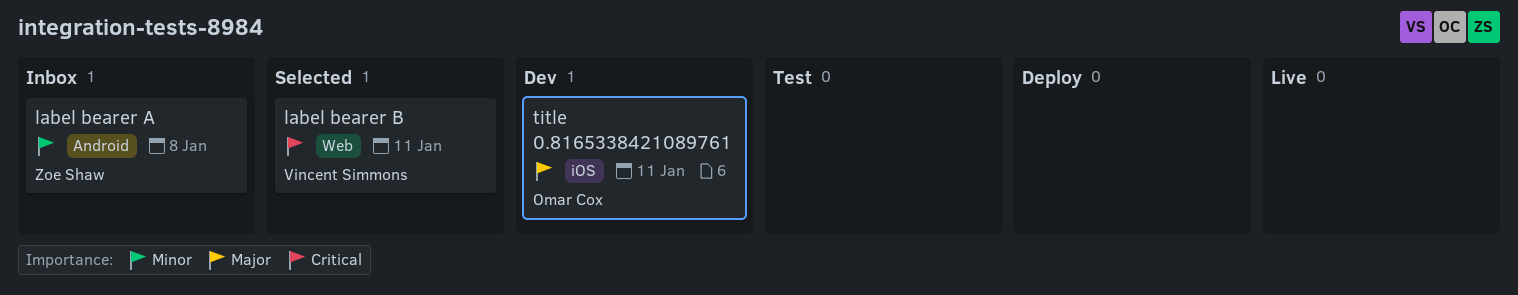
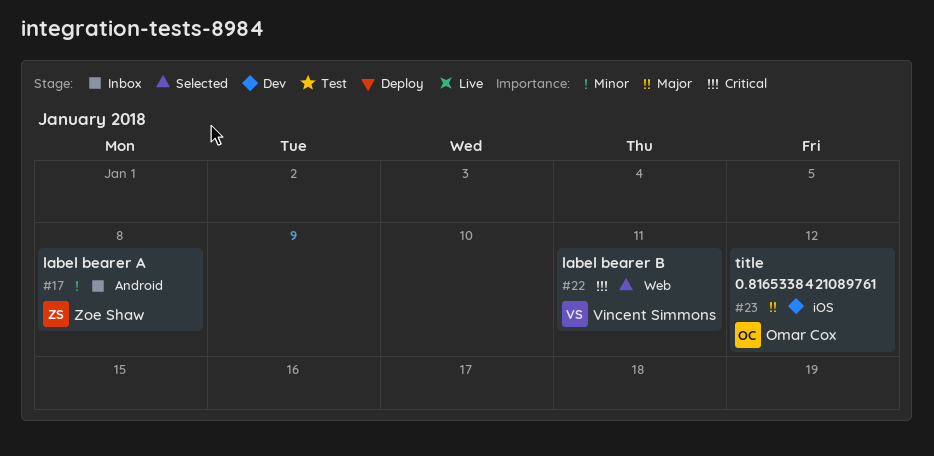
title 0.8165338421089761, due: Jan 11 -> Jan 12

